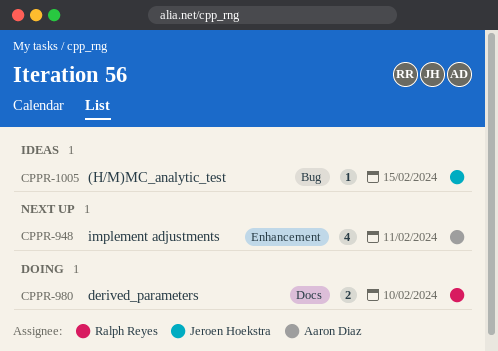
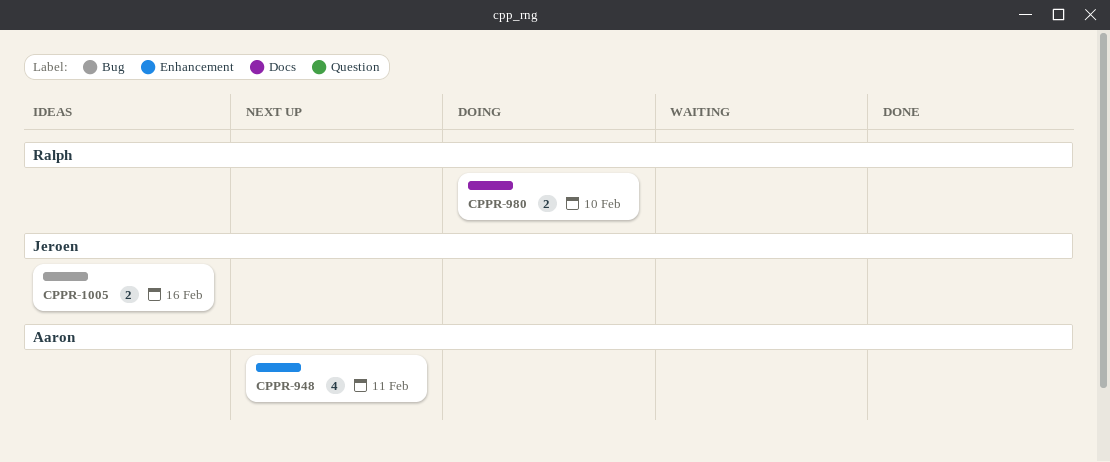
CPPR-1005, estimate: 1 -> 2
CPPR-1005, due: Feb 15 -> Feb 16

